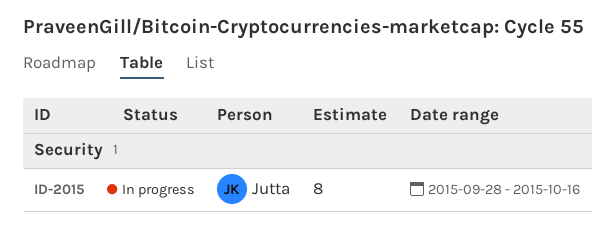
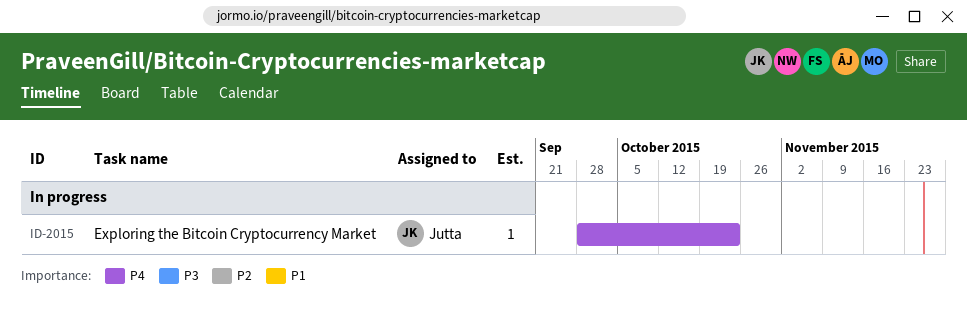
ID-2015, estimate: 8 -> 1
ID-2015, due: Oct 16 -> Oct 23

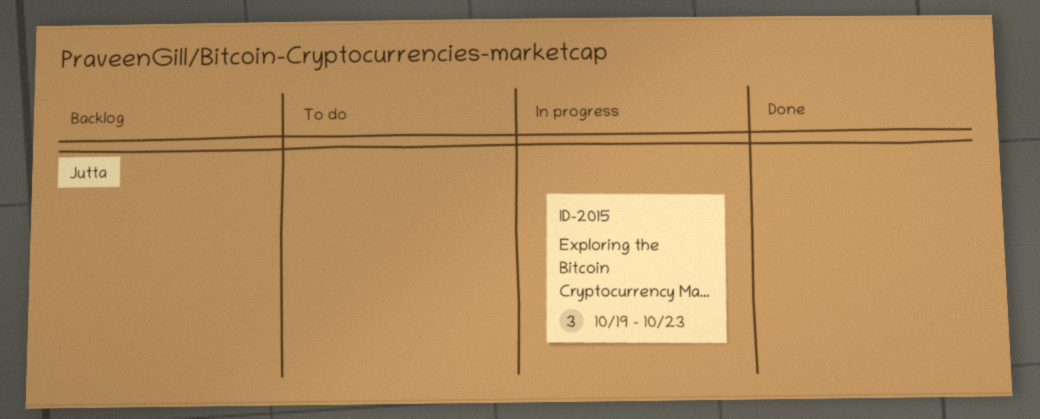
ID-2015, estimate: 1 -> 3
ID-2015, start: Sep 28 -> Oct 19

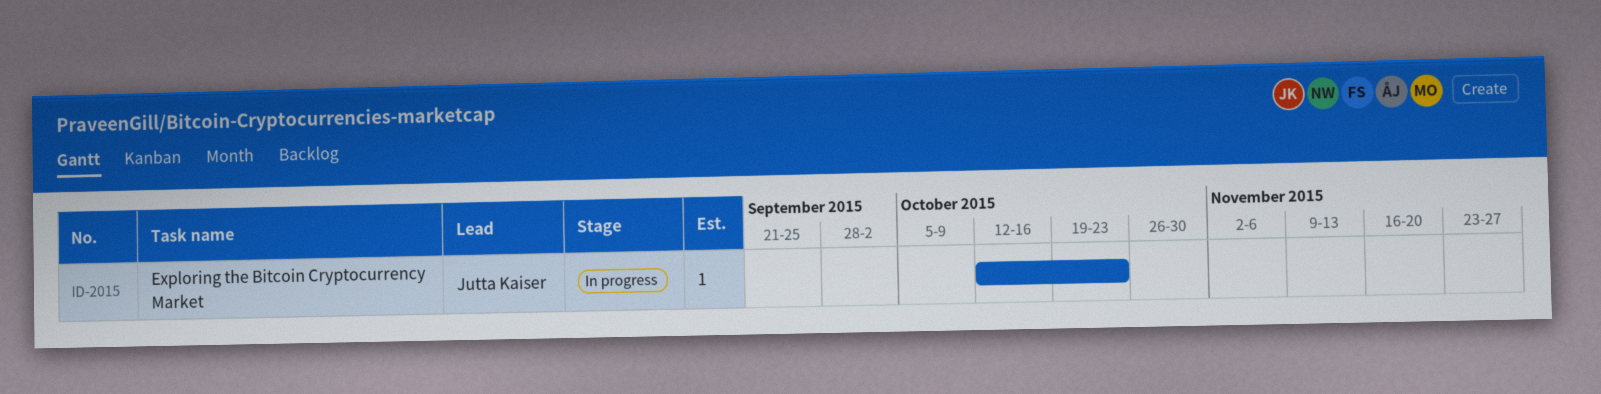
ID-2015, estimate: 3 -> 1
ID-2015, start: Oct 19 -> Oct 12

